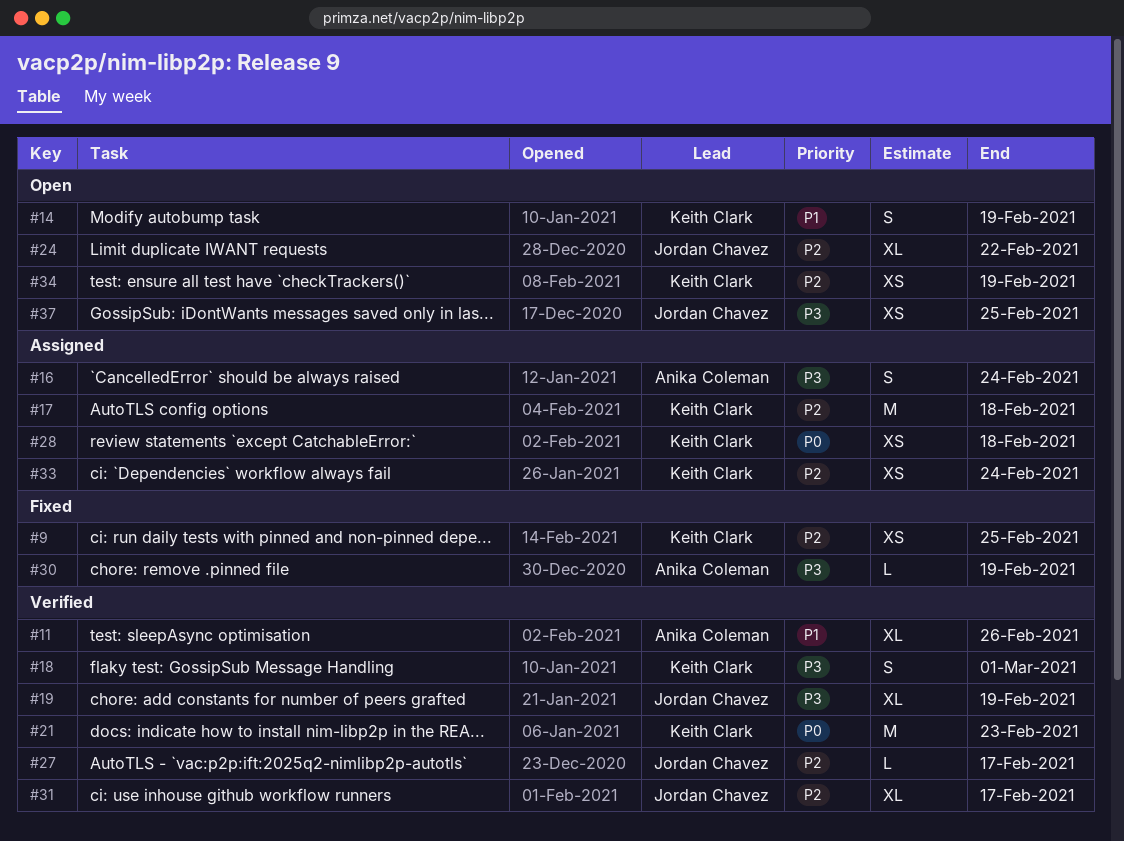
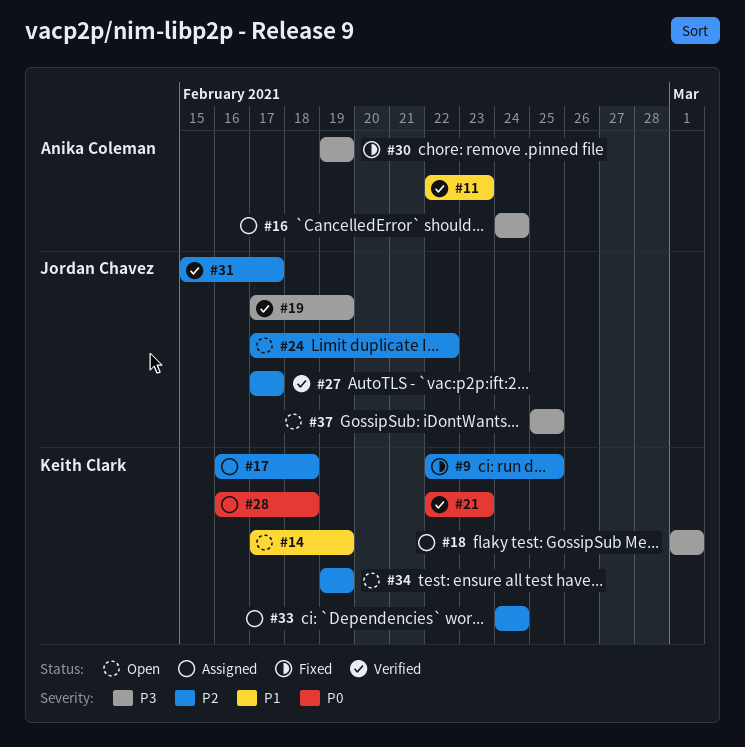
#11, due: Feb 26 -> Feb 23
#18, status: Verified -> Assigned

